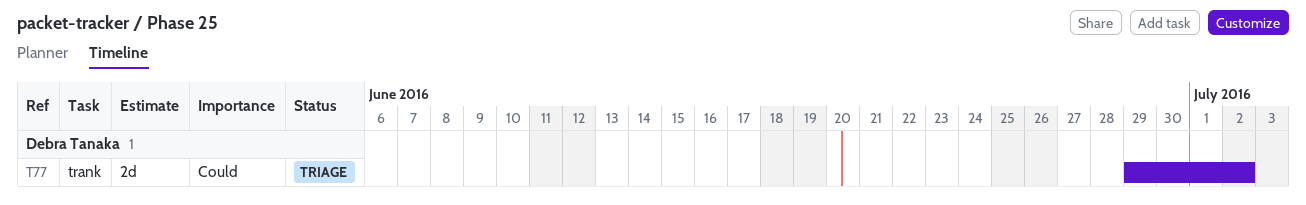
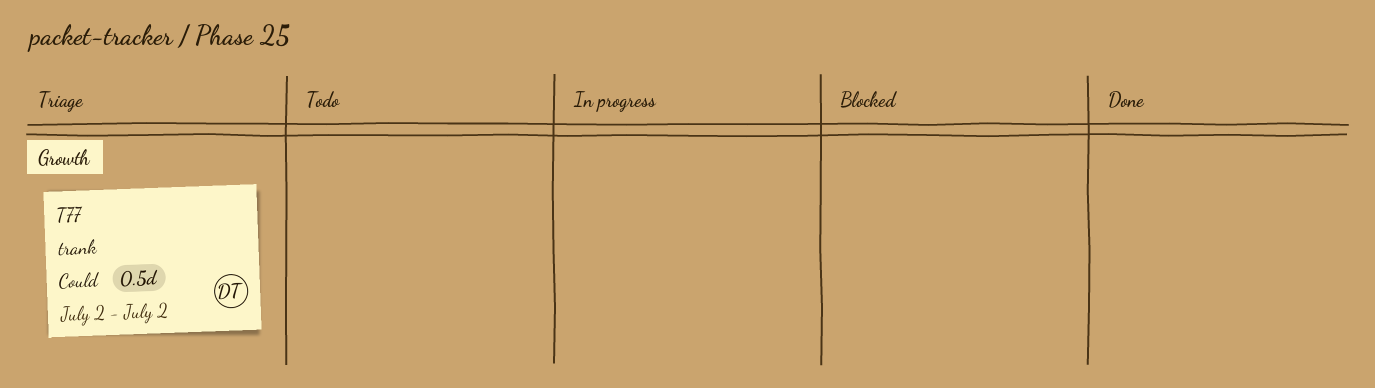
T77, estimate: 2d -> 0.5d
T77, start: Jun 29 -> Jul 2

